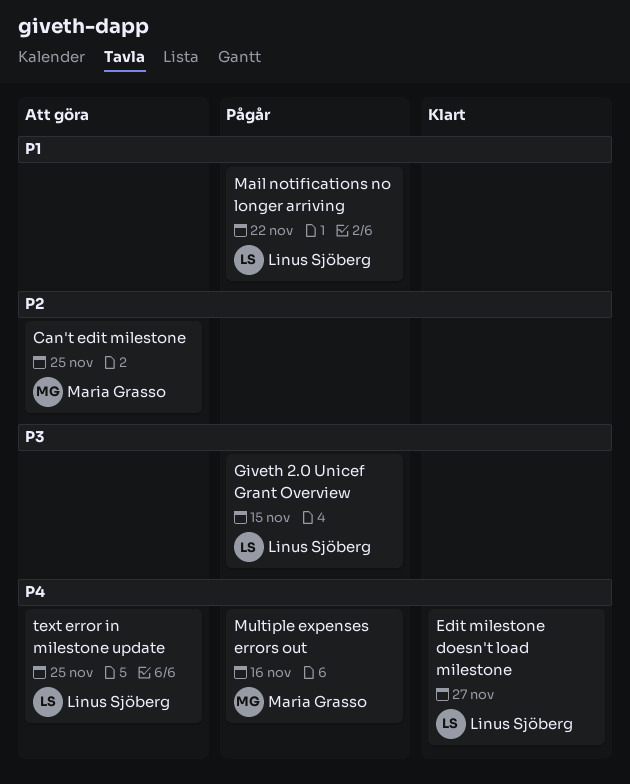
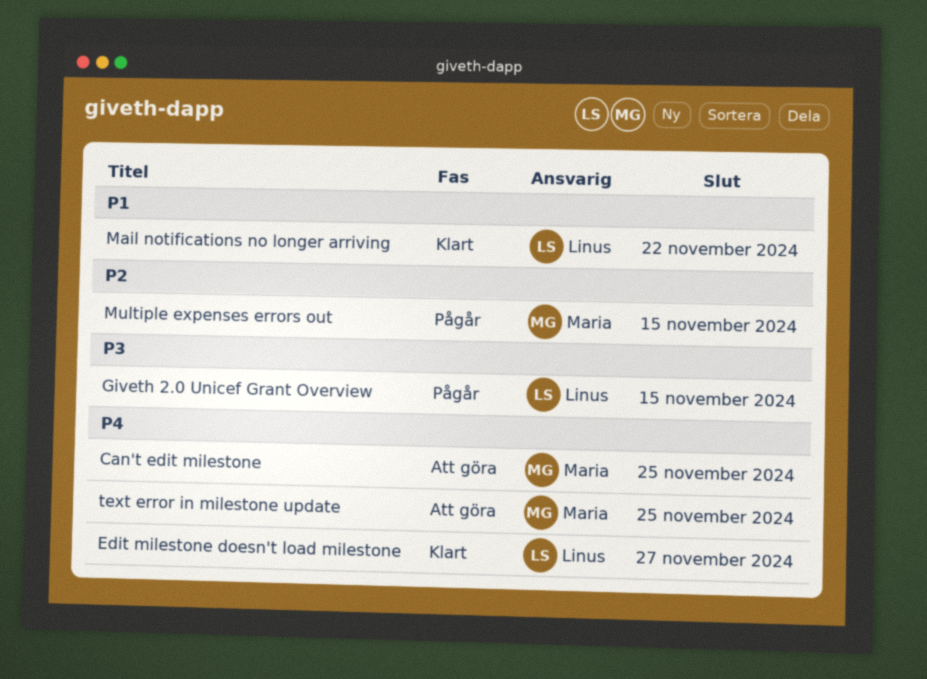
Can't edit milestone, priority: P2 -> P4
Mail notifications no longer arriving, status: Pågår -> Klart
Multiple expenses errors out, priority: P4 -> P2
Multiple expenses errors out, due: Nov 16 -> Nov 15
text error in milestone update, owner: Linus Sjöberg -> Maria Grasso

